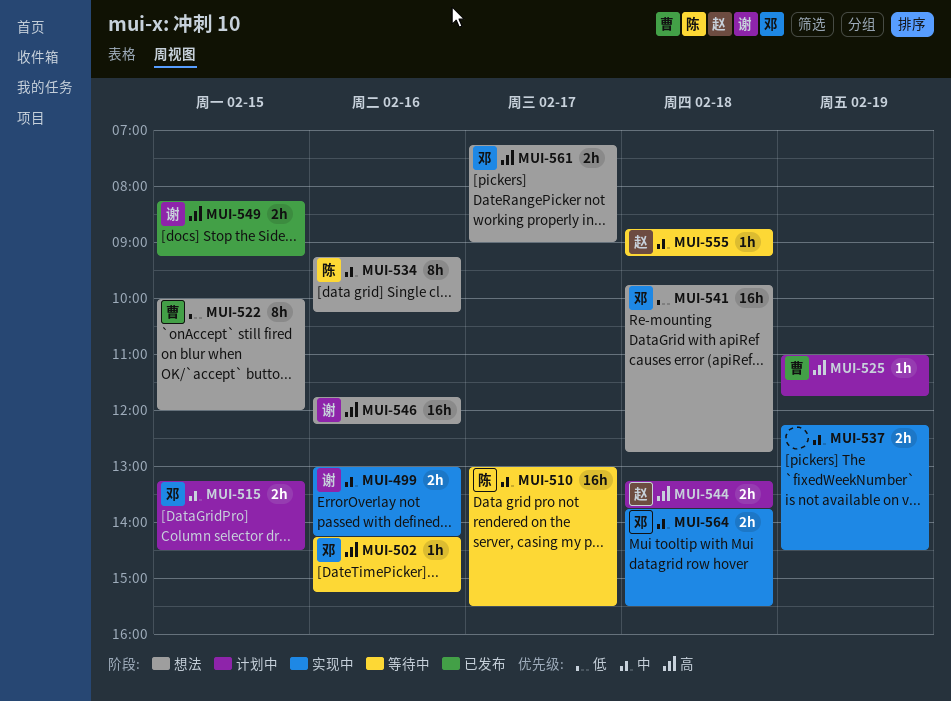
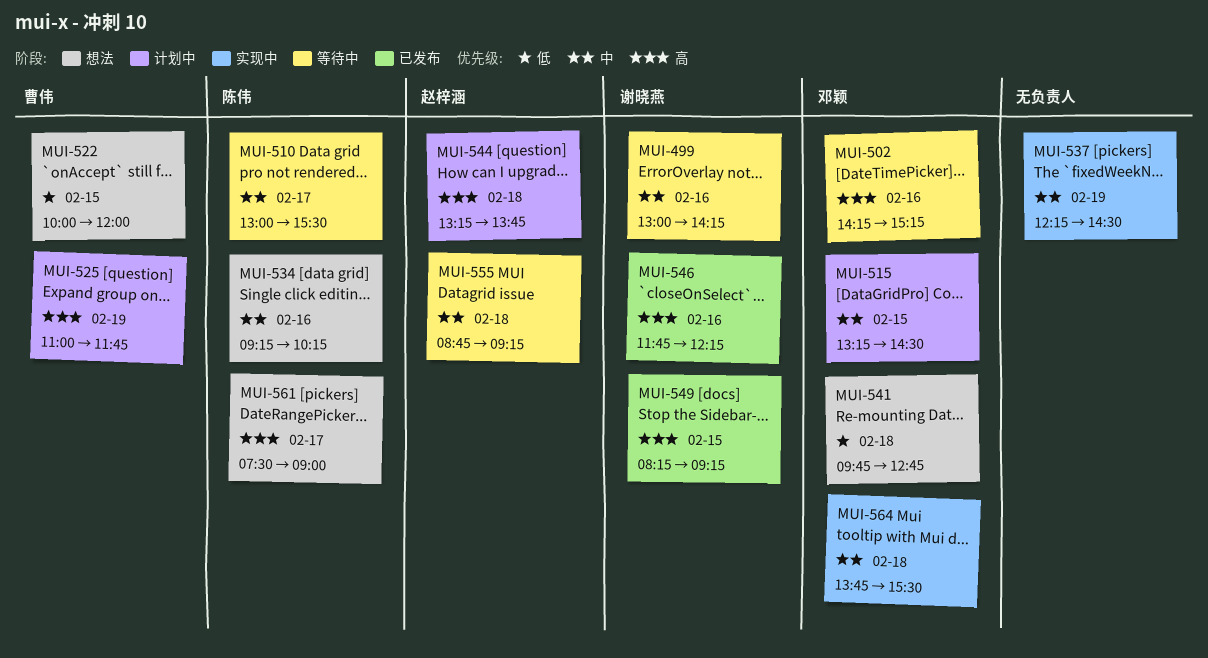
MUI-499, status: 实现中 -> 等待中
MUI-546, status: 想法 -> 已发布
MUI-561, owner: 邓颖 -> 陈伟
MUI-561, begins: 07:15 -> 07:30

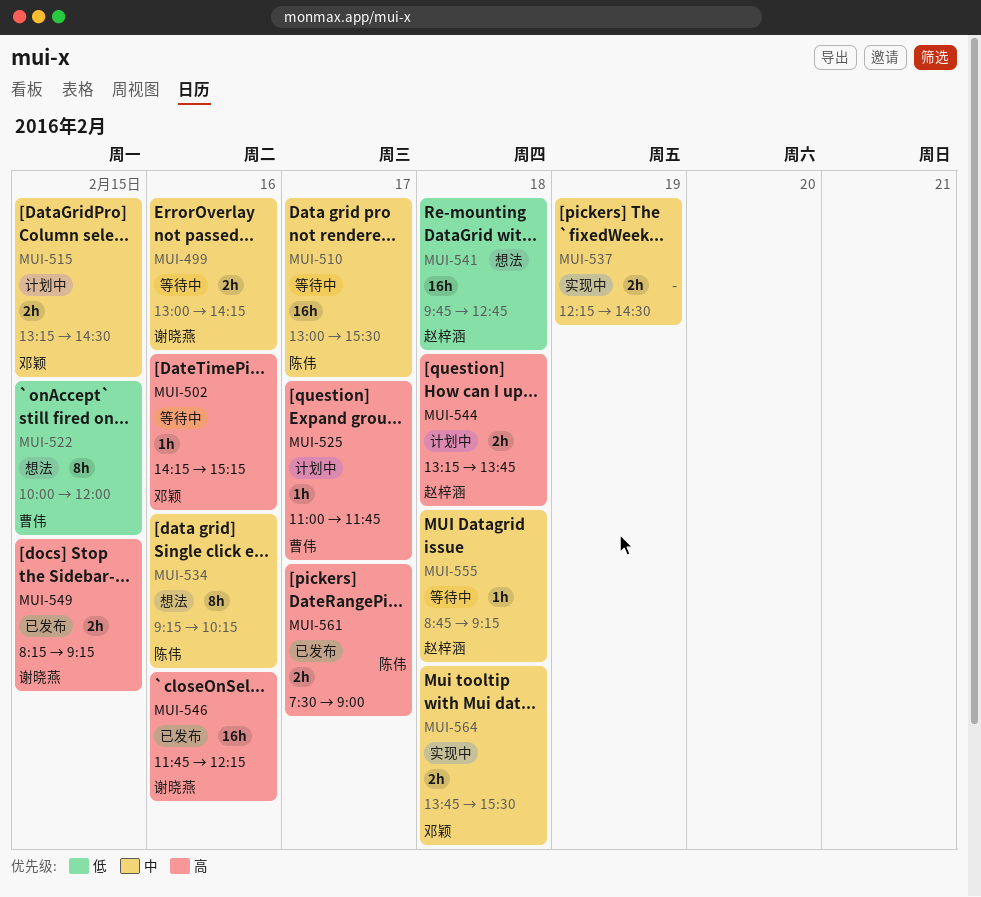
MUI-525, day: Feb 19 -> Feb 17
MUI-541, owner: 邓颖 -> 赵梓涵
MUI-561, status: 想法 -> 已发布

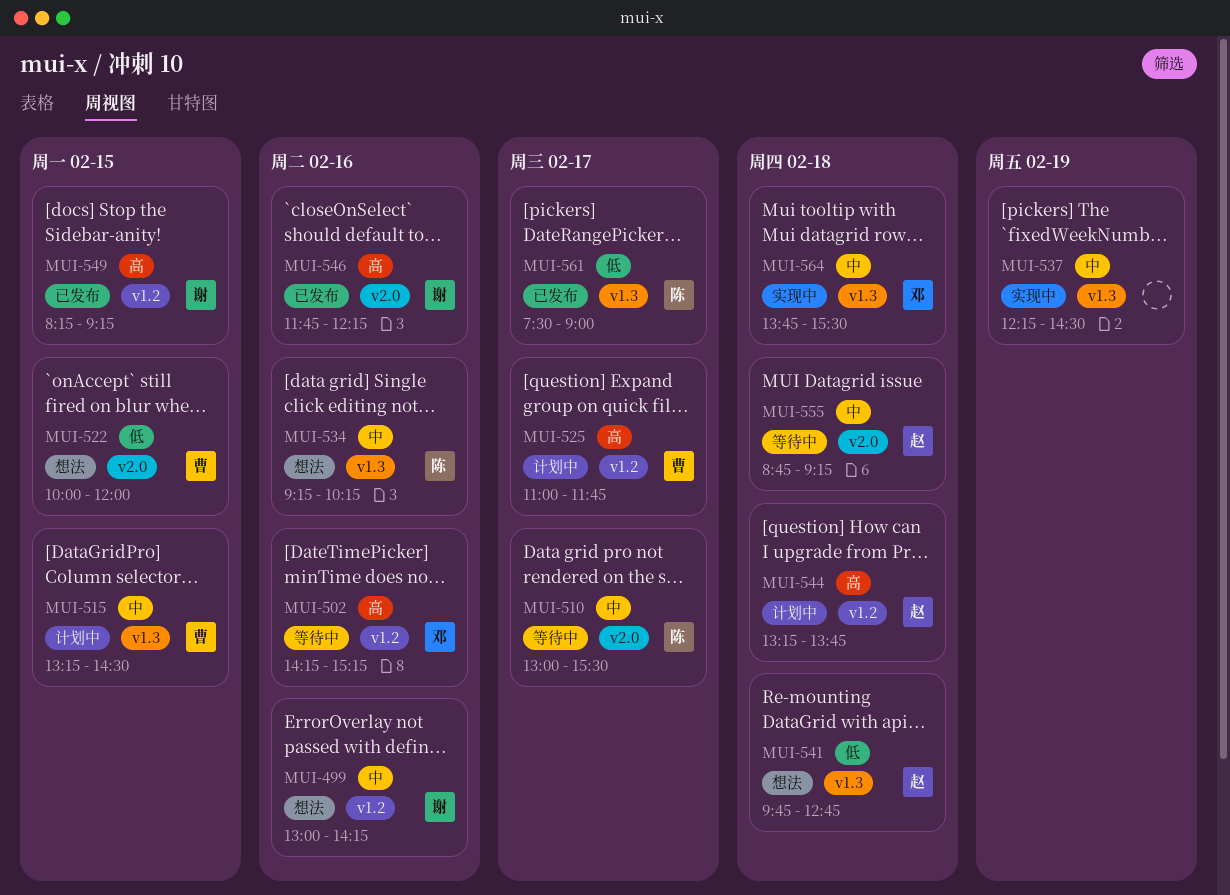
MUI-499, status: 等待中 -> 想法
MUI-515, owner: 邓颖 -> 曹伟
MUI-561, priority: 高 -> 低

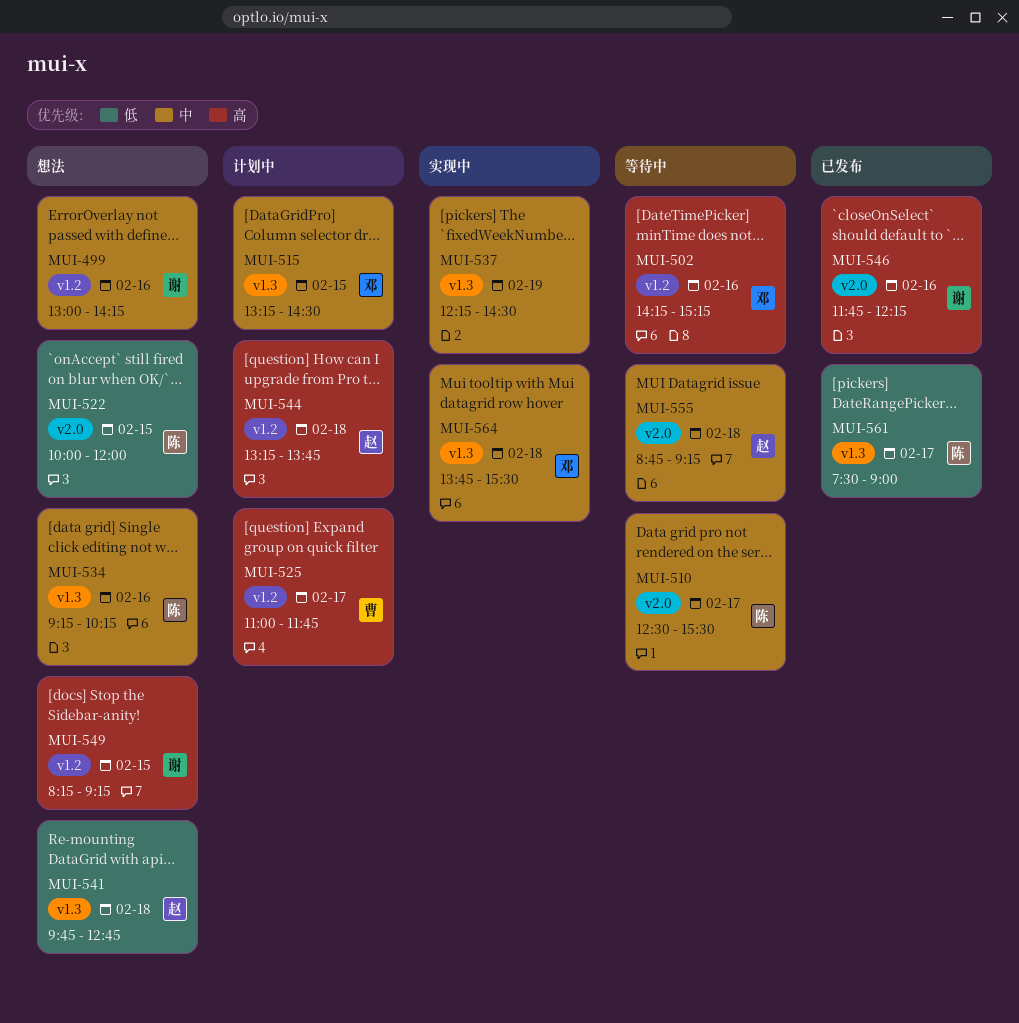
MUI-510, begins: 13:00 -> 12:30
MUI-515, owner: 曹 -> 邓
MUI-522, owner: 曹 -> 陈
MUI-549, status: 已发布 -> 想法

